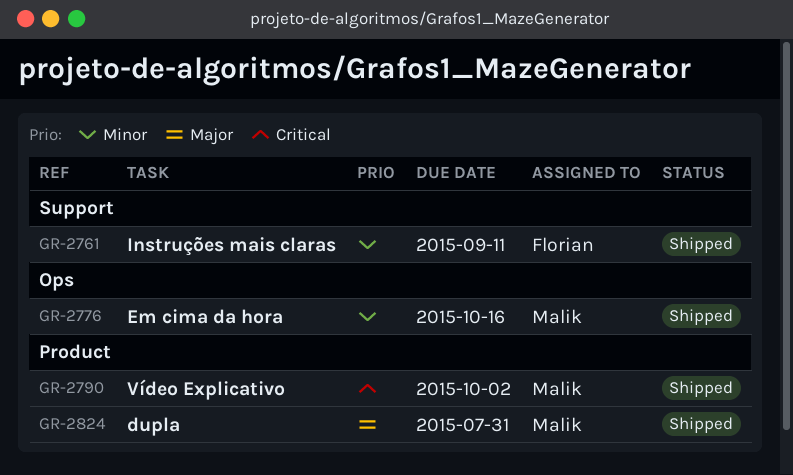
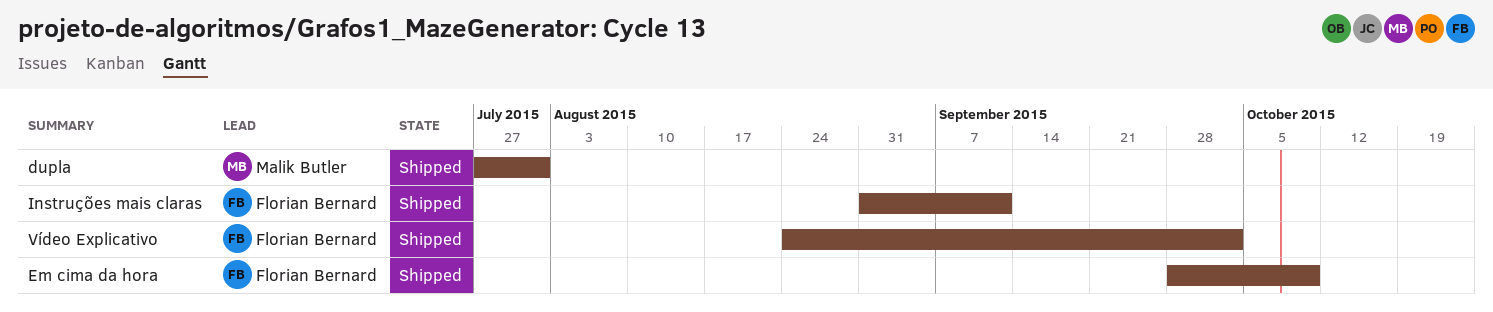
Em cima da hora, owner: Malik Butler -> Florian Bernard
Em cima da hora, due: Oct 16 -> Oct 9
Vídeo Explicativo, owner: Malik Butler -> Florian Bernard

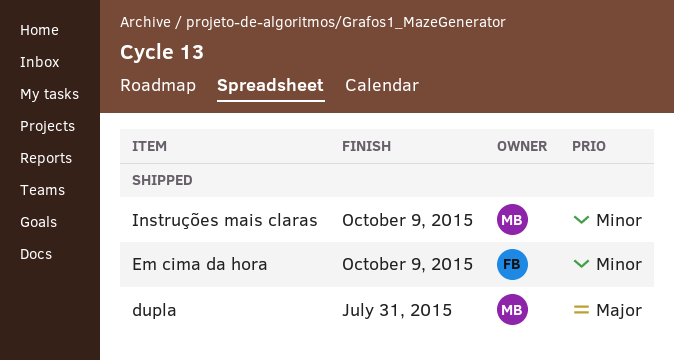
Instruções mais claras, owner: Florian Bernard -> Malik Butler
Instruções mais claras, due: Sep 11 -> Oct 9
Vídeo Explicativo: present -> none

